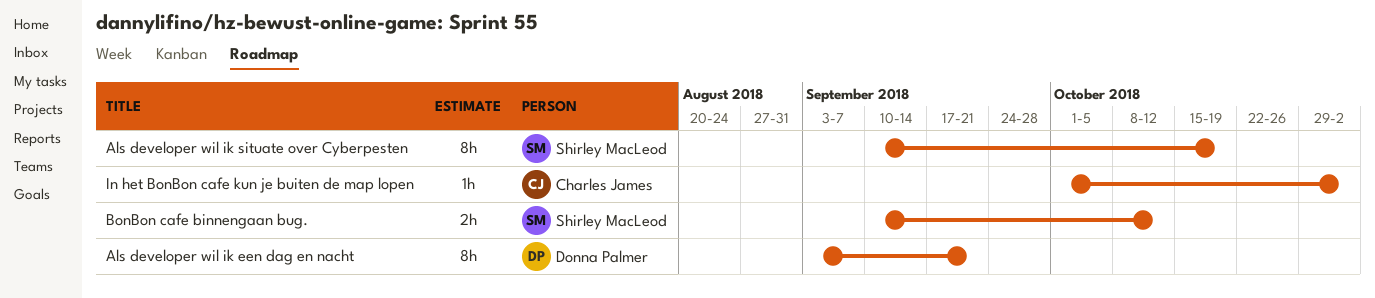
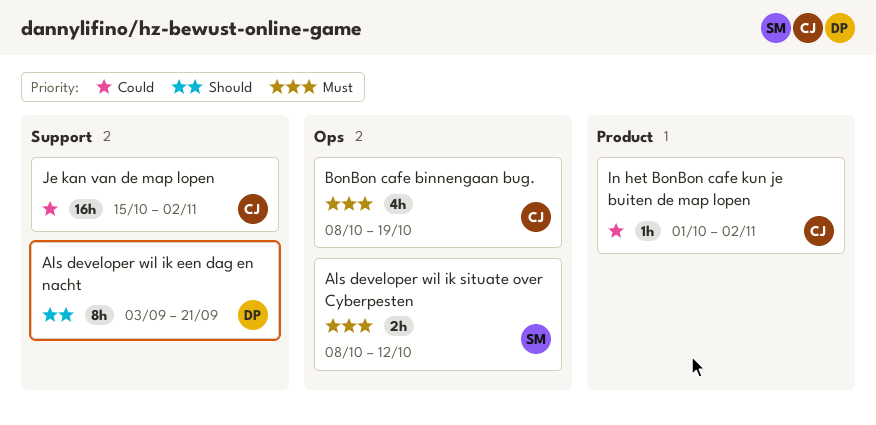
Als developer wil ik situate over Cyberpesten, estimate: 8h -> 2h
Als developer wil ik situate over Cyberpesten, start: Sep 10 -> Oct 8
Als developer wil ik situate over Cyberpesten, due: Oct 19 -> Oct 12
BonBon cafe binnengaan bug., owner: Shirley MacLeod -> Charles James
BonBon cafe binnengaan bug., estimate: 2h -> 4h
BonBon cafe binnengaan bug., start: Sep 10 -> Oct 8
BonBon cafe binnengaan bug., due: Oct 12 -> Oct 19
Je kan van de map lopen: none -> present

